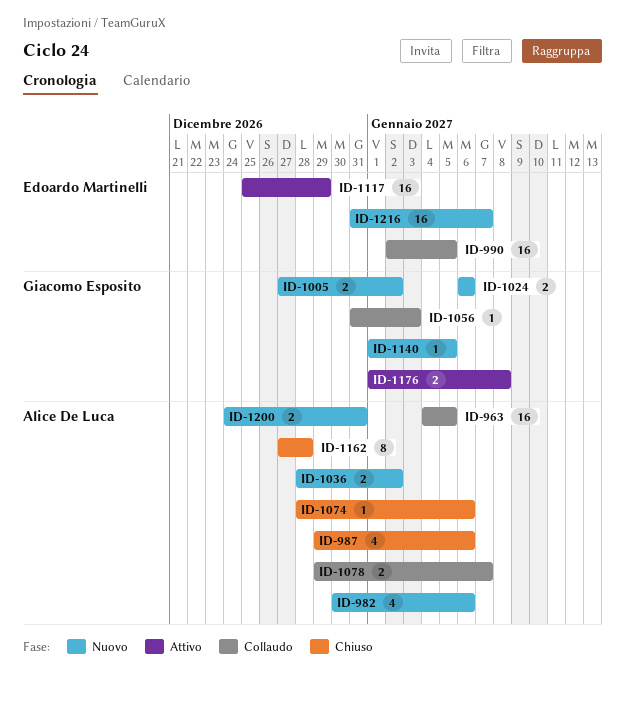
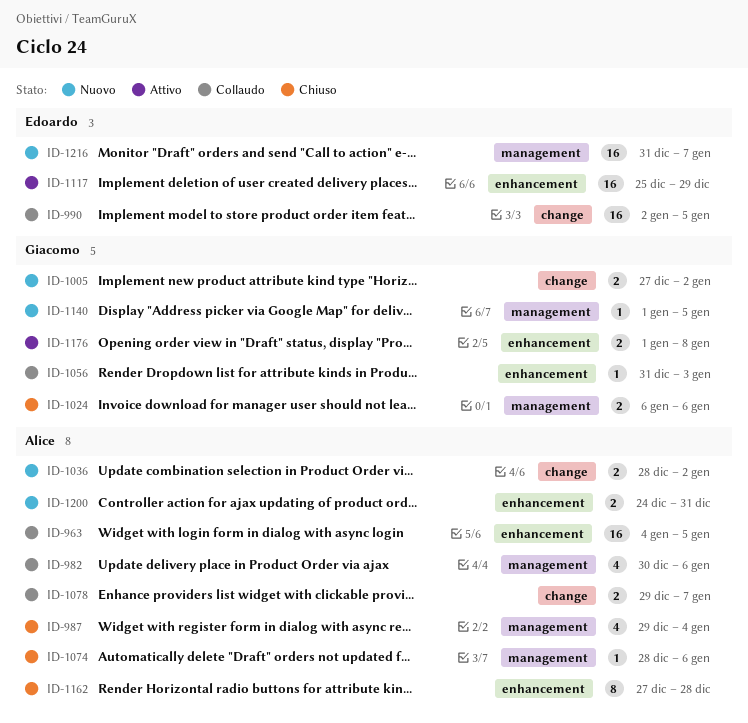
ID-982, status: Nuovo -> Collaudo
ID-987, due: Jan 6 -> Jan 4
ID-1024, status: Nuovo -> Chiuso

